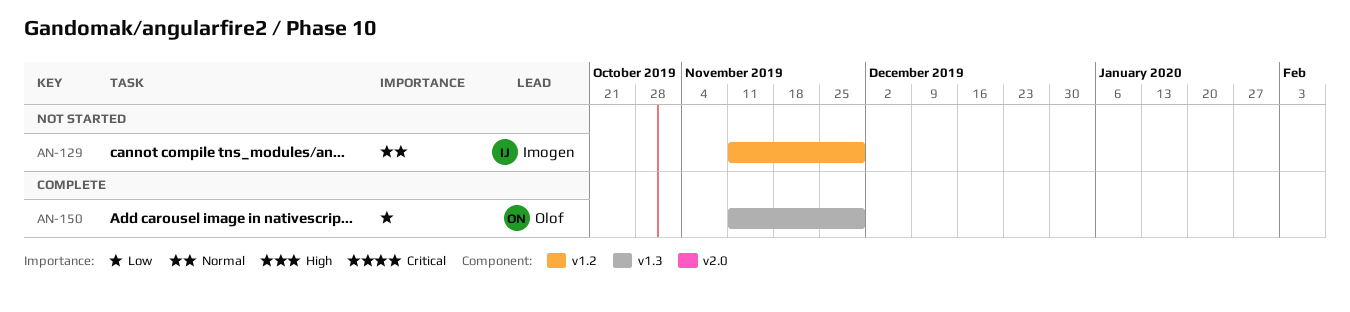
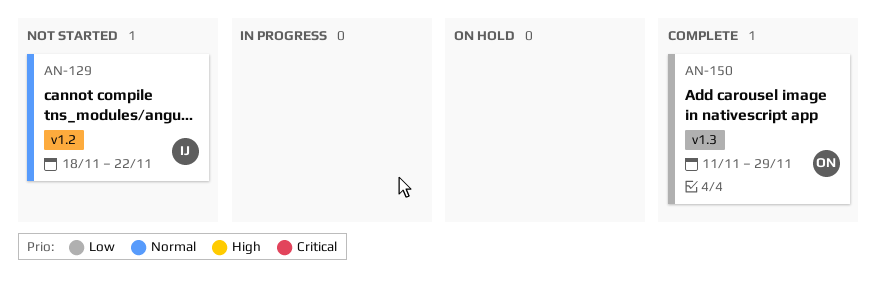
AN-129, start: Nov 11 -> Nov 18
AN-129, due: Nov 29 -> Nov 22

